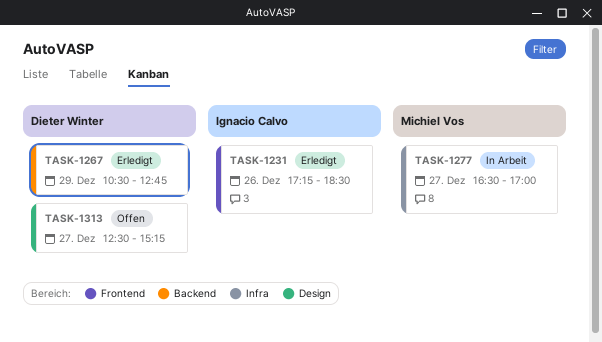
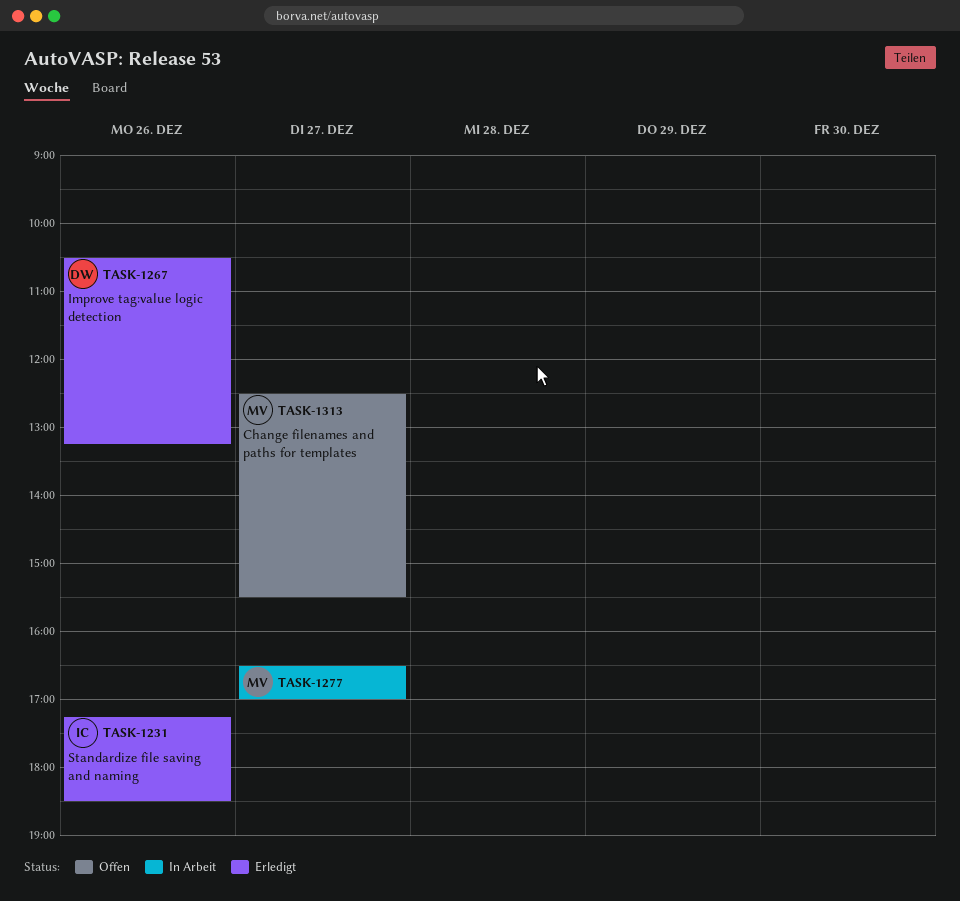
TASK-1267, day: Dec 29 -> Dec 26
TASK-1267, ends: 12:45 -> 13:15
TASK-1313, owner: Dieter Winter -> Michiel Vos
TASK-1313, ends: 15:15 -> 15:30

